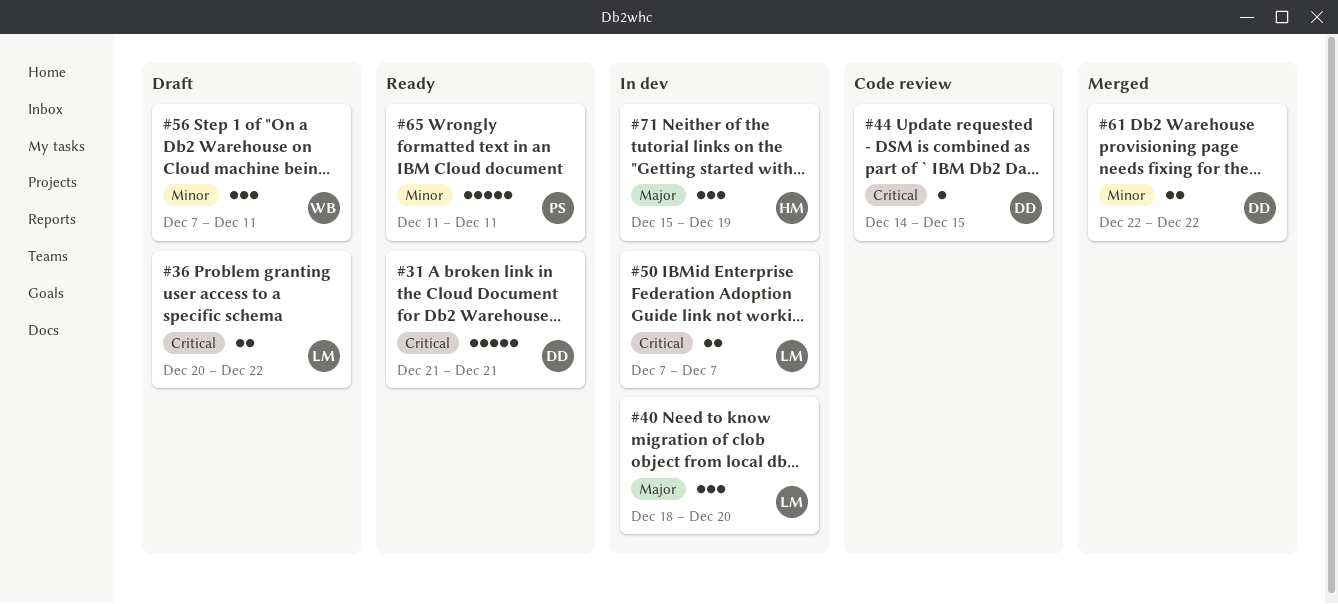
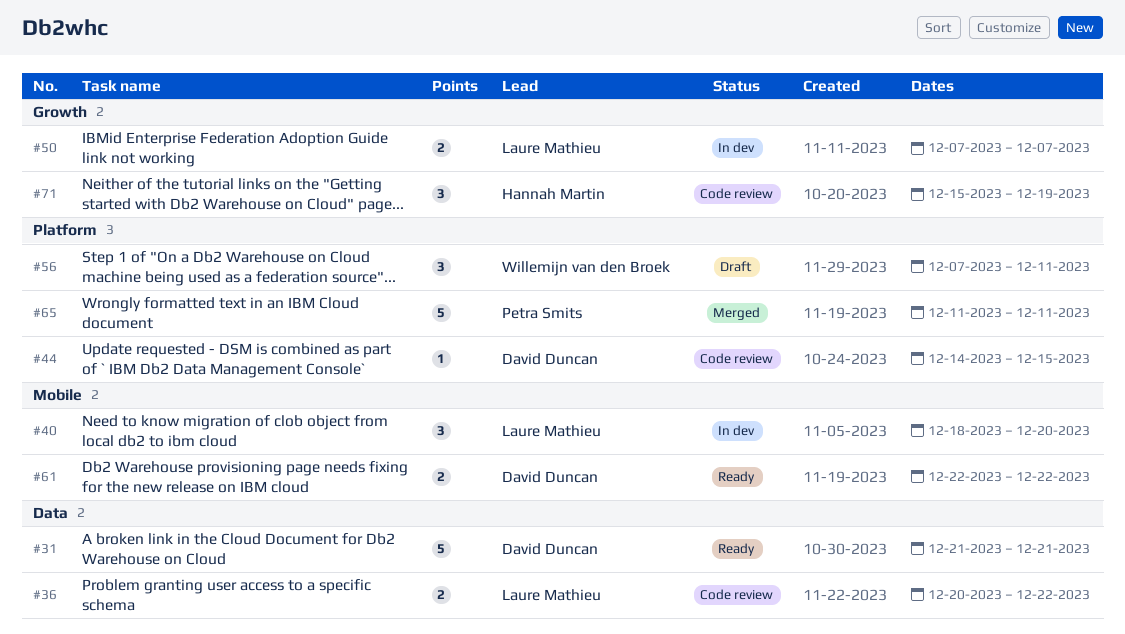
#36, status: Draft -> Code review
#61, status: Merged -> Ready
#65, status: Ready -> Merged
#71, status: In dev -> Code review

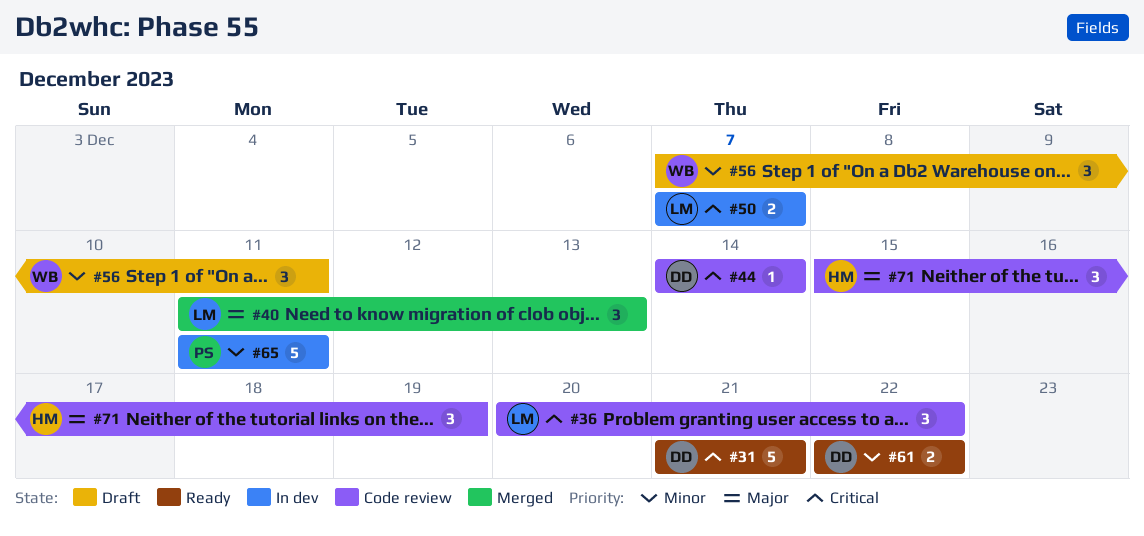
#36, estimate: 2 -> 3
#40, status: In dev -> Merged
#40, start: Dec 18 -> Dec 11
#40, due: Dec 20 -> Dec 13
#44, due: Dec 15 -> Dec 14
#65, status: Merged -> In dev

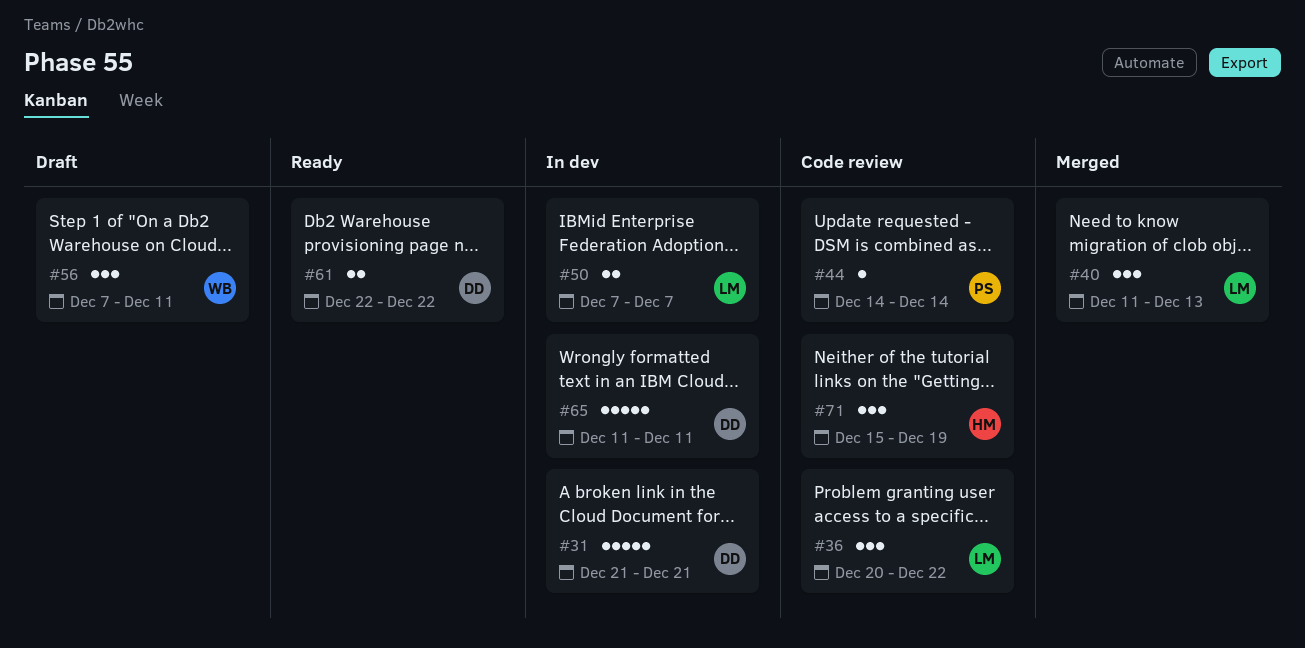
#31, status: Ready -> In dev
#44, owner: DD -> PS
#65, owner: PS -> DD

